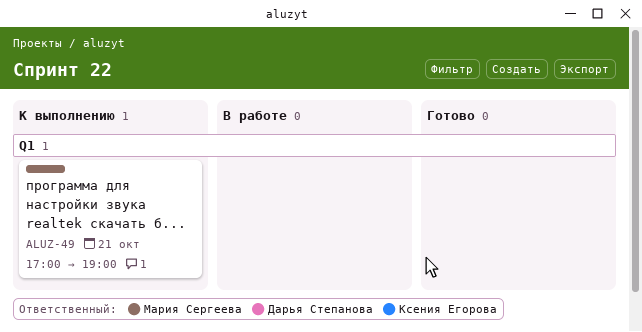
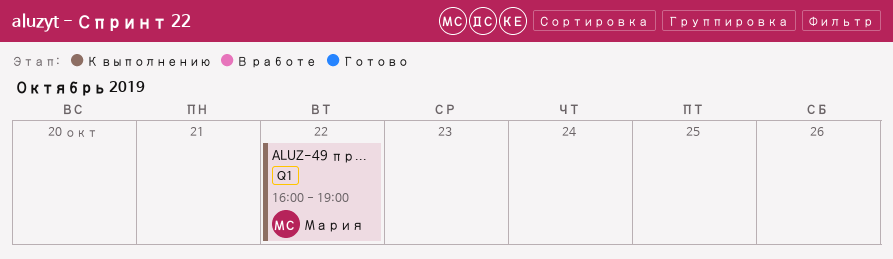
ALUZ-49, day: Oct 21 -> Oct 22
ALUZ-49, begins: 17:00 -> 16:00

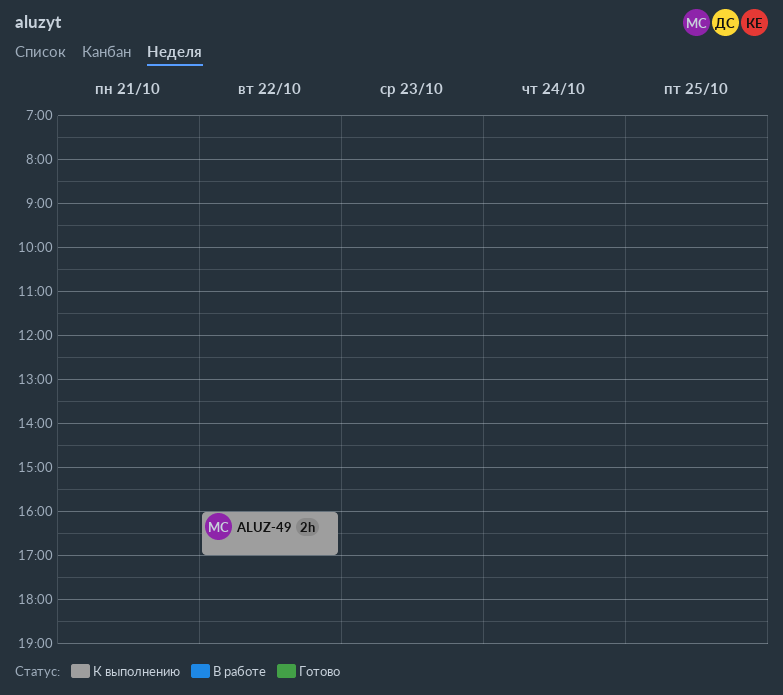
ALUZ-49, ends: 19:00 -> 17:00

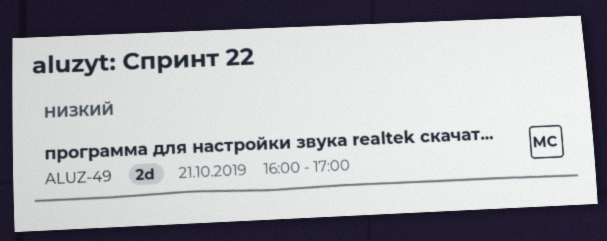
ALUZ-49, estimate: 2h -> 2d
ALUZ-49, day: Oct 22 -> Oct 21

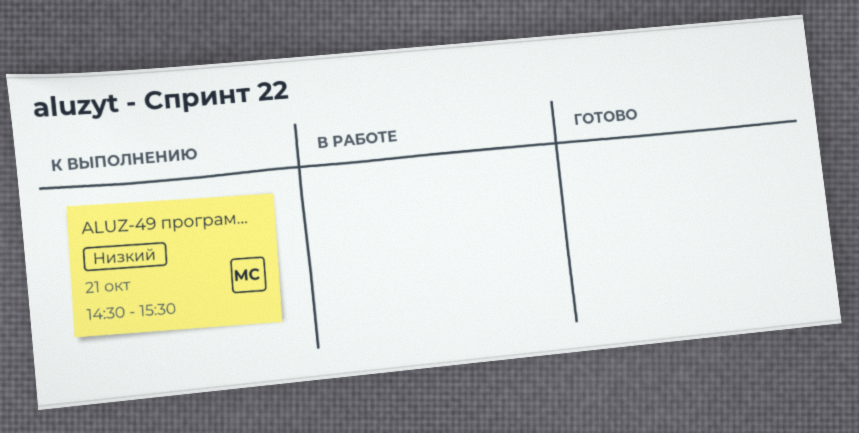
ALUZ-49, begins: 16:00 -> 14:30
ALUZ-49, ends: 17:00 -> 15:30

